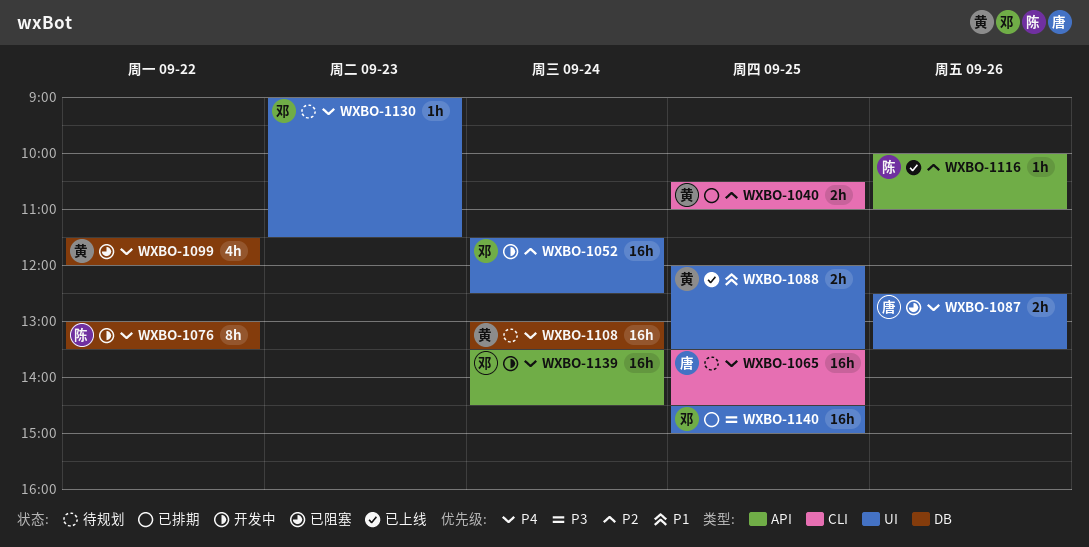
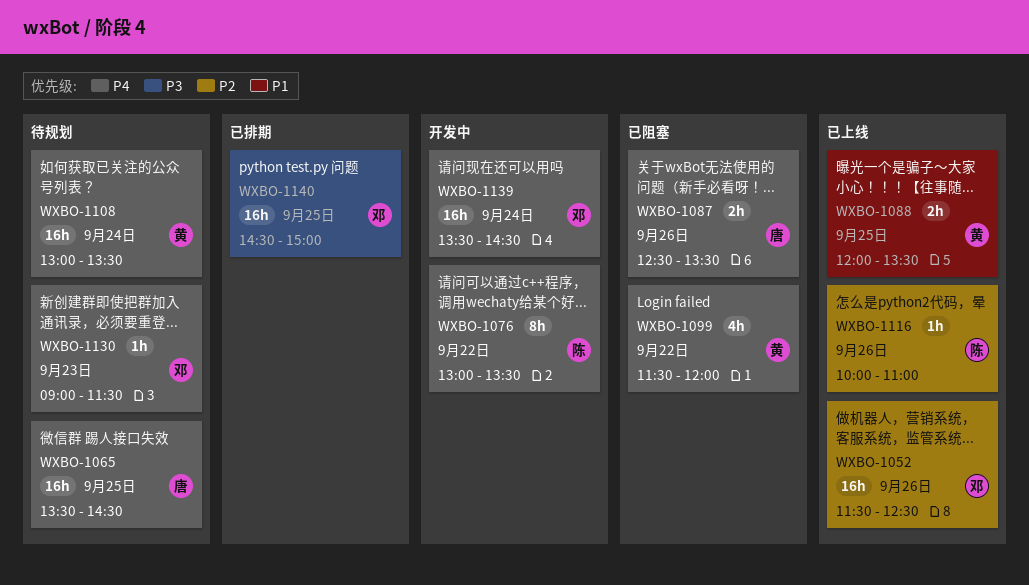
WXBO-1040: present -> none
WXBO-1052, status: 开发中 -> 已上线
WXBO-1052, day: Sep 24 -> Sep 26

